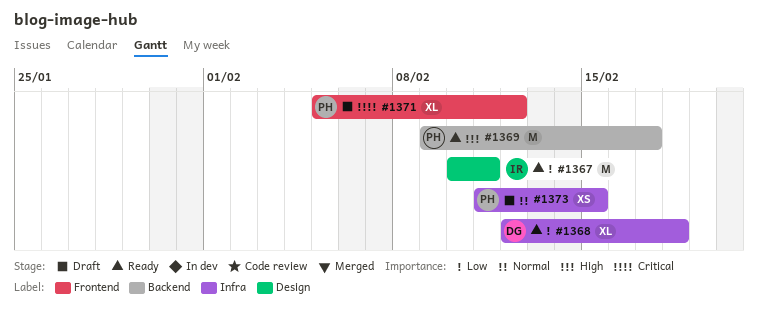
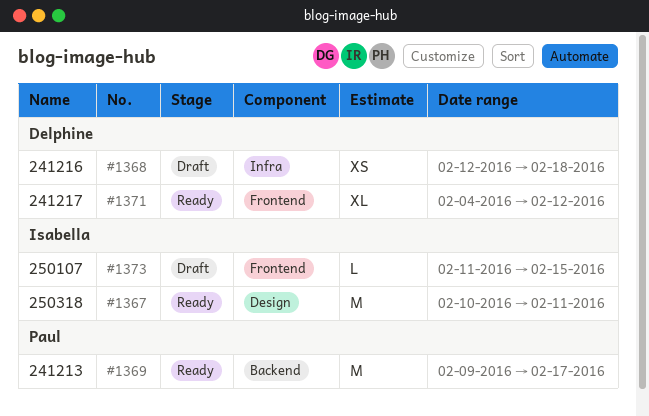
#1368, status: Ready -> Draft
#1368, estimate: XL -> XS
#1371, status: Draft -> Ready
#1371, owner: Paul -> Delphine
#1371, start: Feb 5 -> Feb 4
#1373, owner: Paul -> Isabella
#1373, label: Infra -> Frontend
#1373, estimate: XS -> L

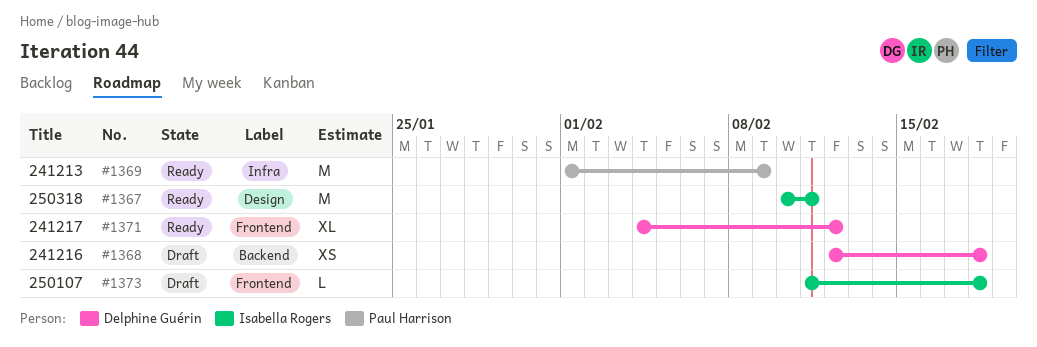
#1368, label: Infra -> Backend
#1369, label: Backend -> Infra
#1369, start: Feb 9 -> Feb 1
#1369, due: Feb 17 -> Feb 9
#1373, due: Feb 15 -> Feb 18

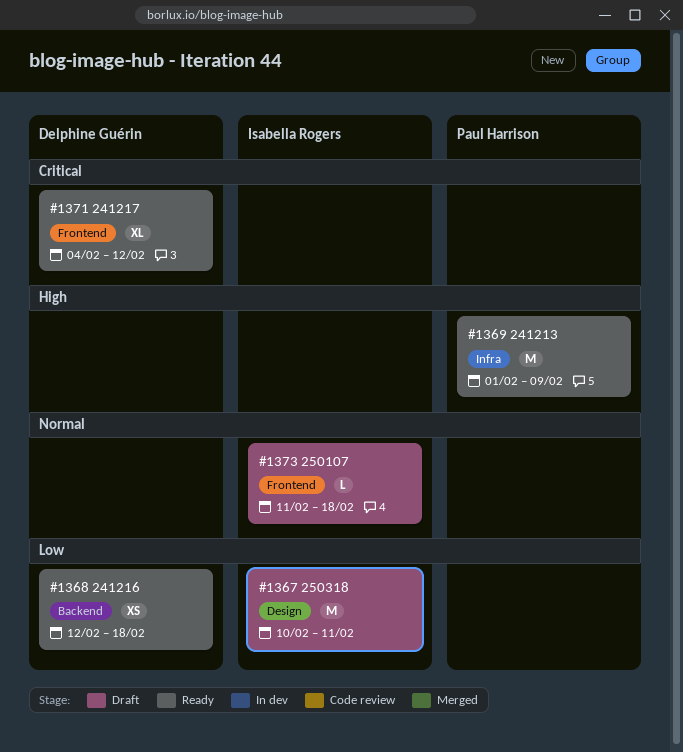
#1367, status: Ready -> Draft
#1368, status: Draft -> Ready

